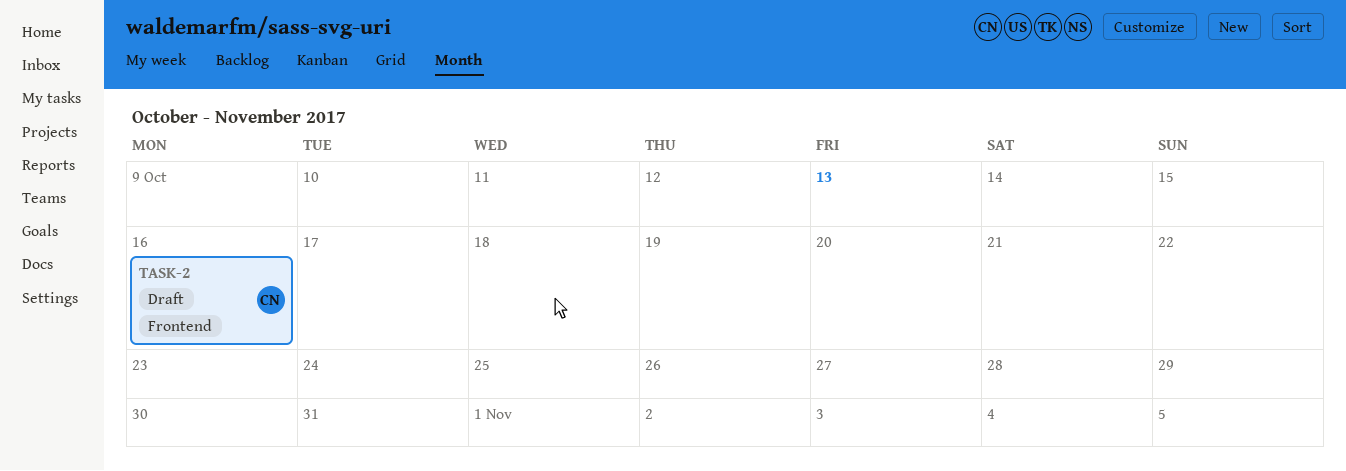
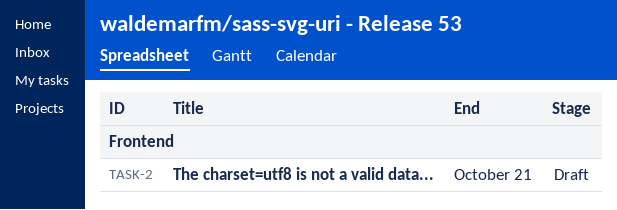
TASK-2, due: Oct 16 -> Oct 21

